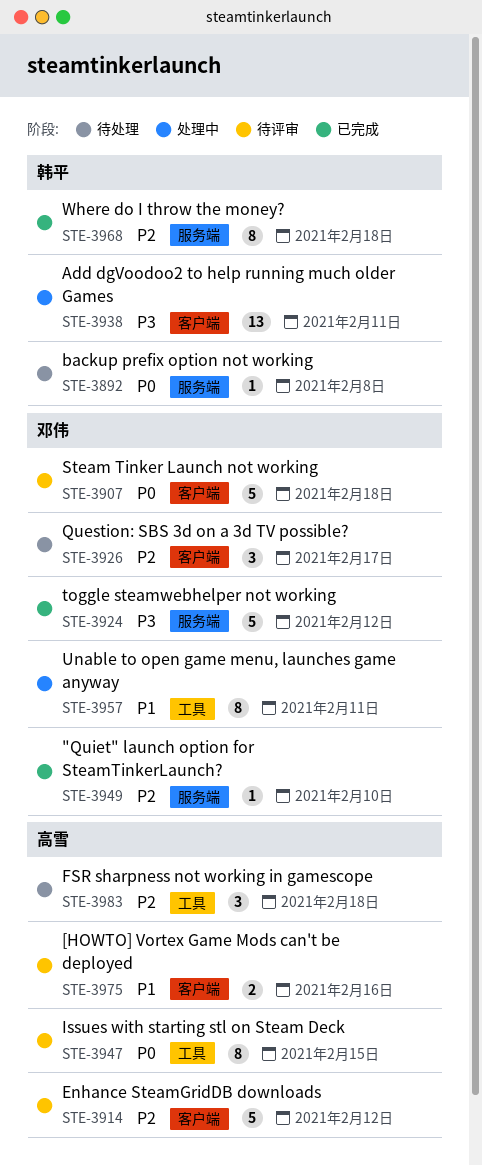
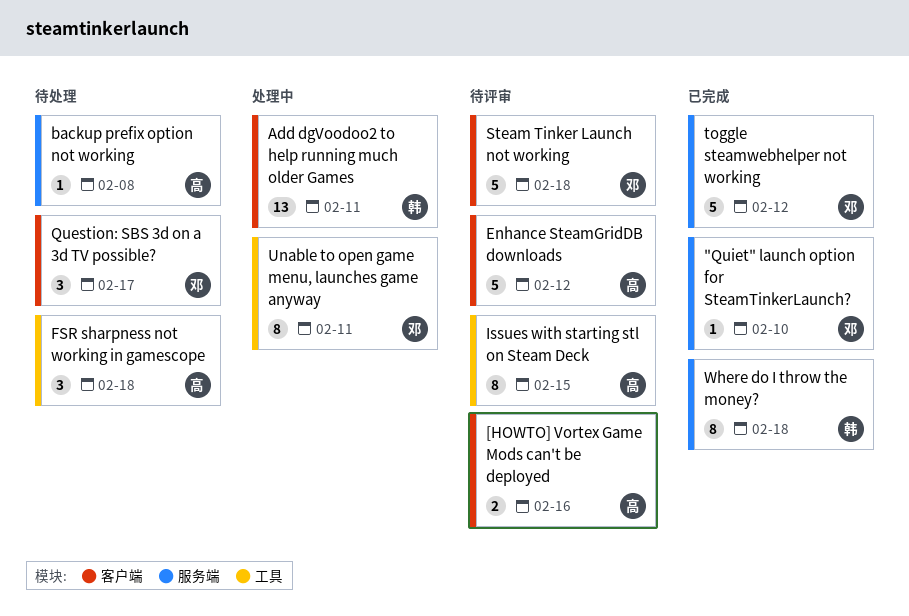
backup prefix option not working, owner: 韩平 -> 高雪

